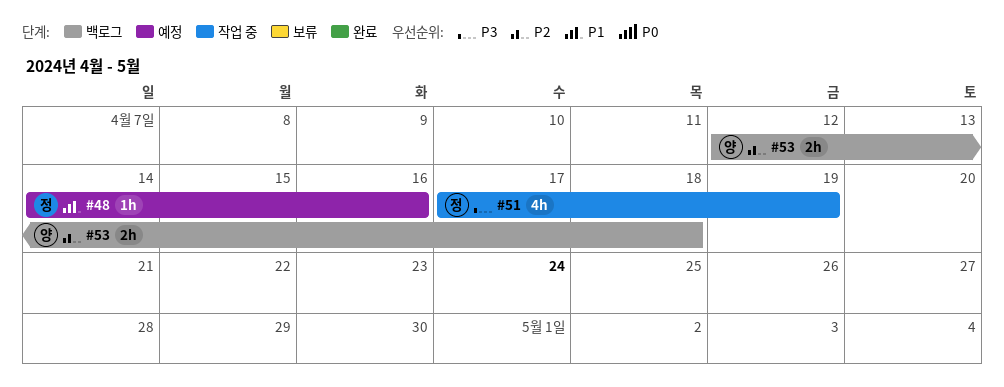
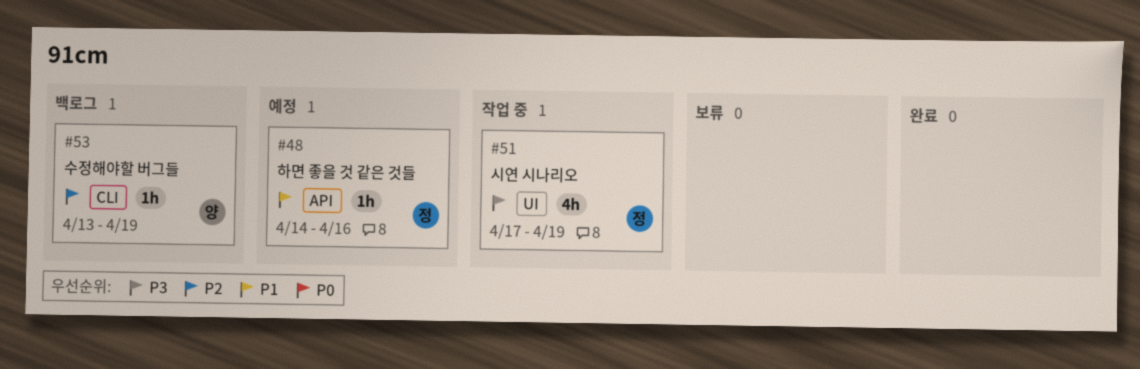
#53, estimate: 2h -> 1h
#53, start: Apr 12 -> Apr 13
#53, due: Apr 18 -> Apr 19

